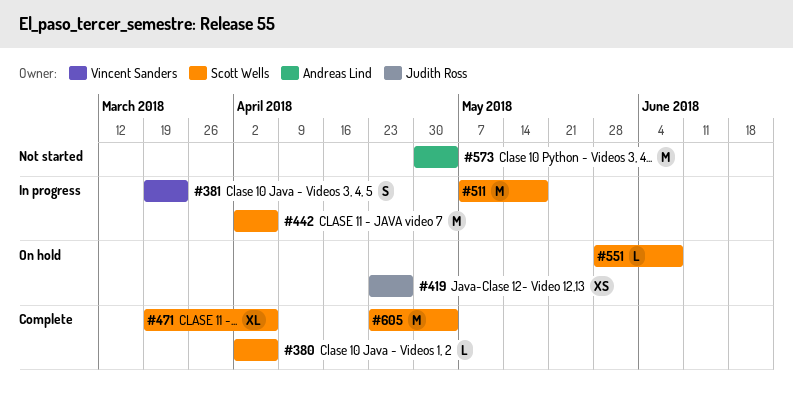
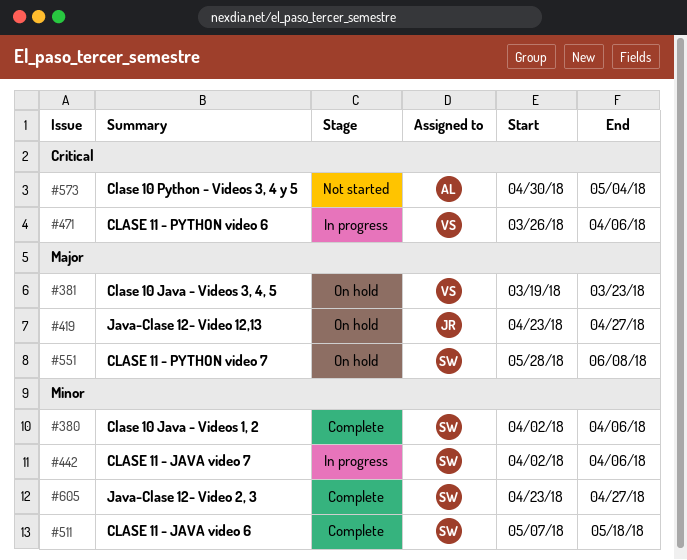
#381, status: In progress -> On hold
#471, status: Complete -> In progress
#471, owner: Scott Wells -> Vincent Sanders
#471, start: Mar 19 -> Mar 26
#511, status: In progress -> Complete
#605, due: May 4 -> Apr 27

